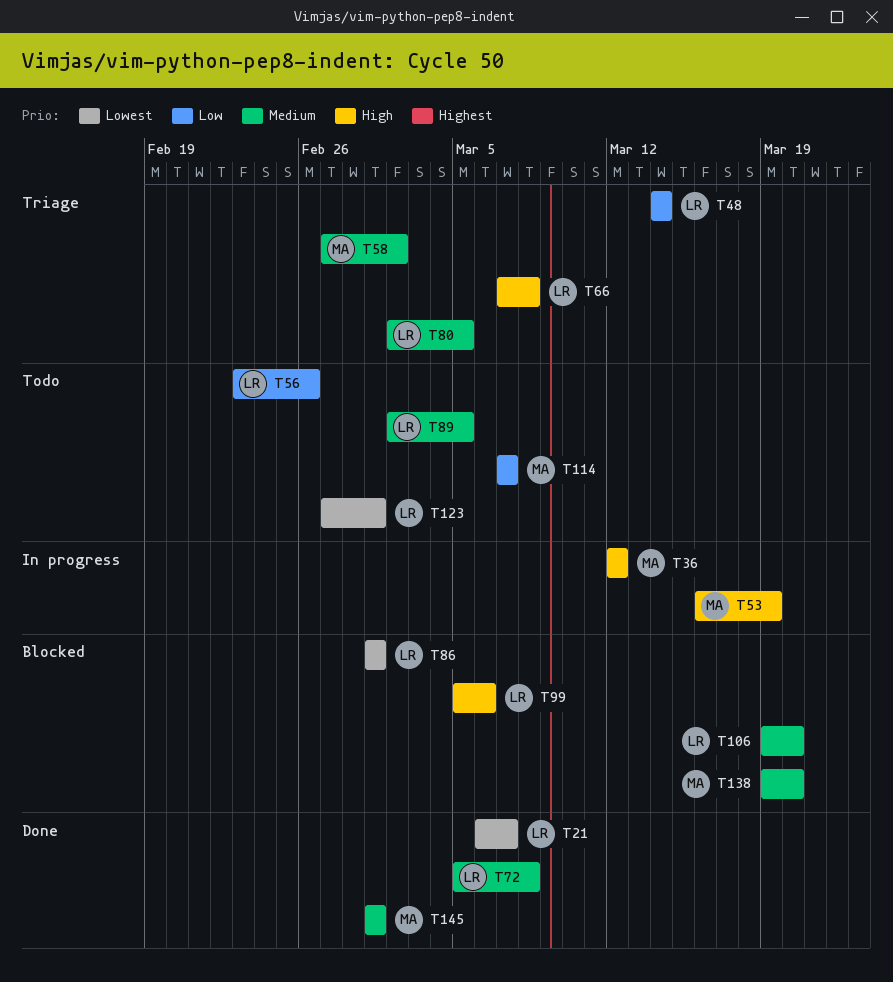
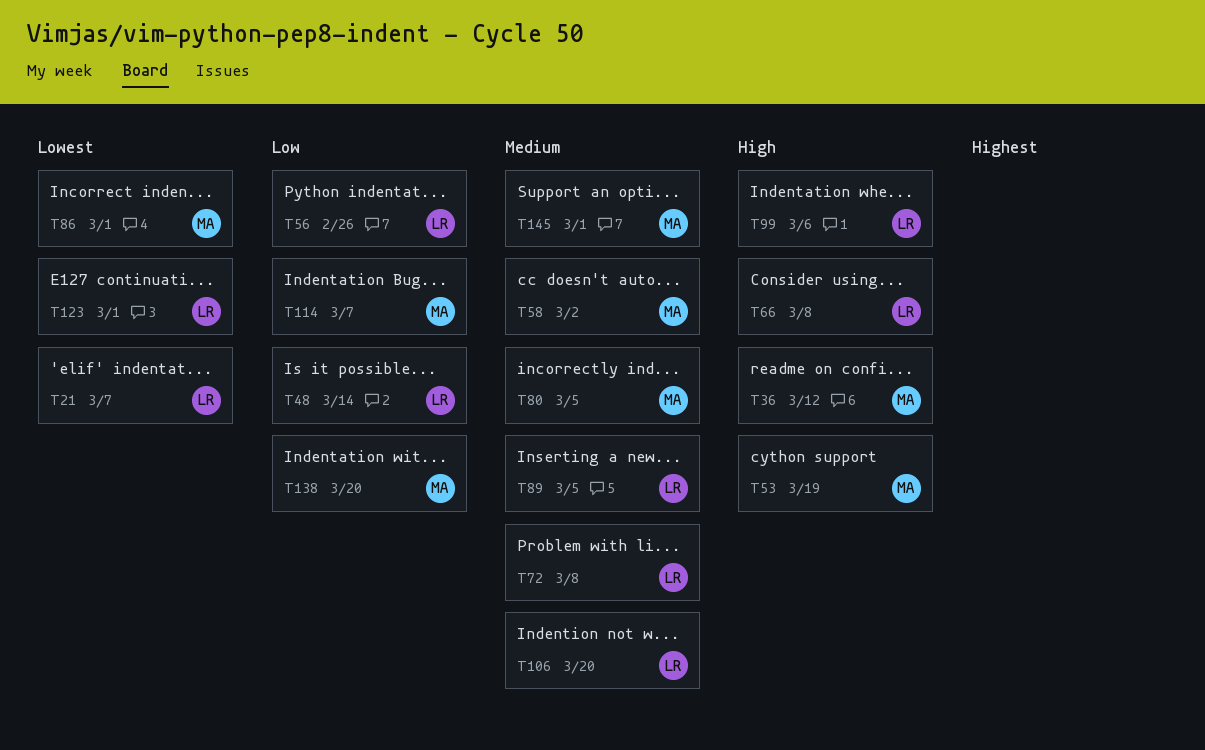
T80, owner: LR -> MA
T86, owner: LR -> MA
T138, priority: Medium -> Low

